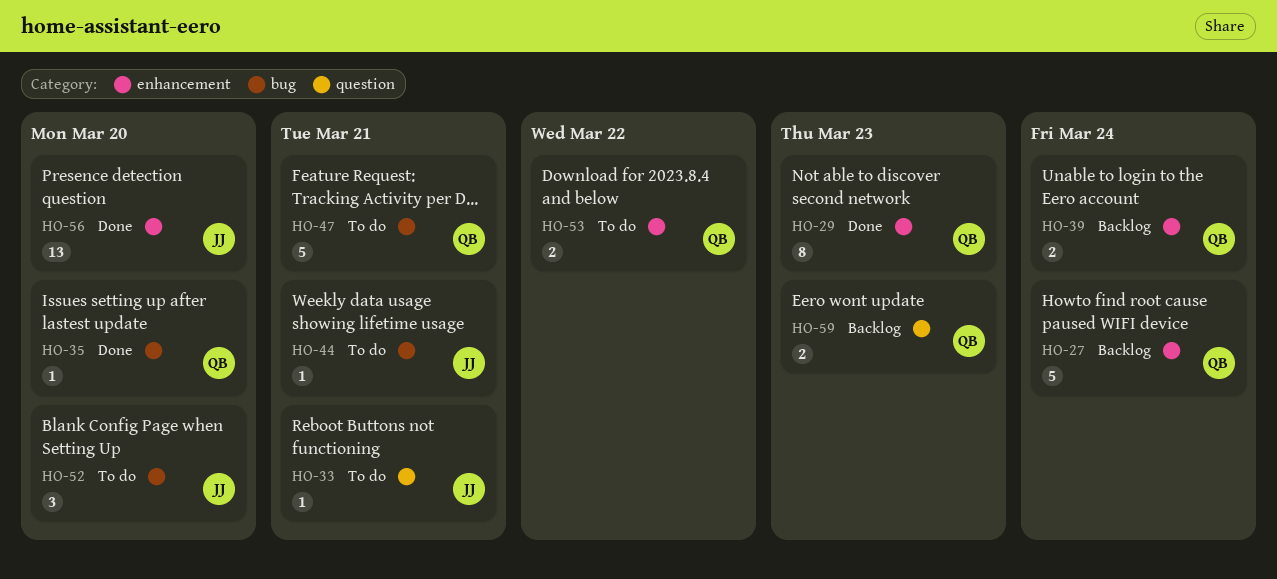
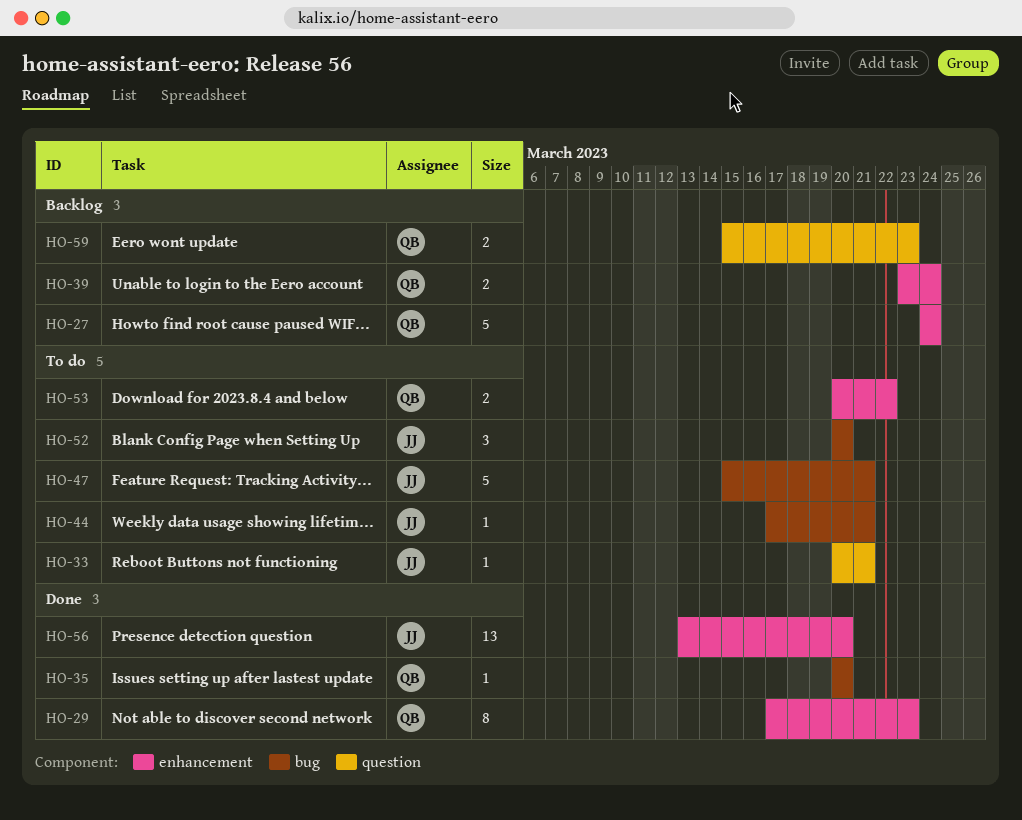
HO-47, owner: QB -> JJ

